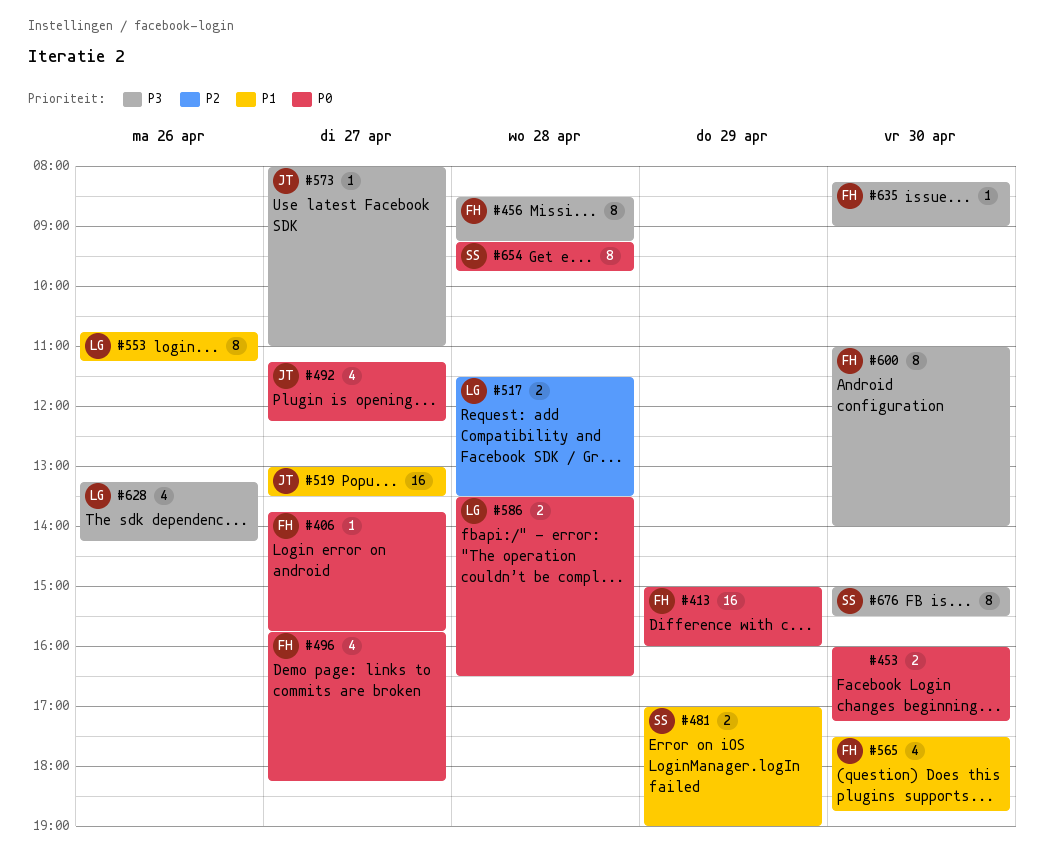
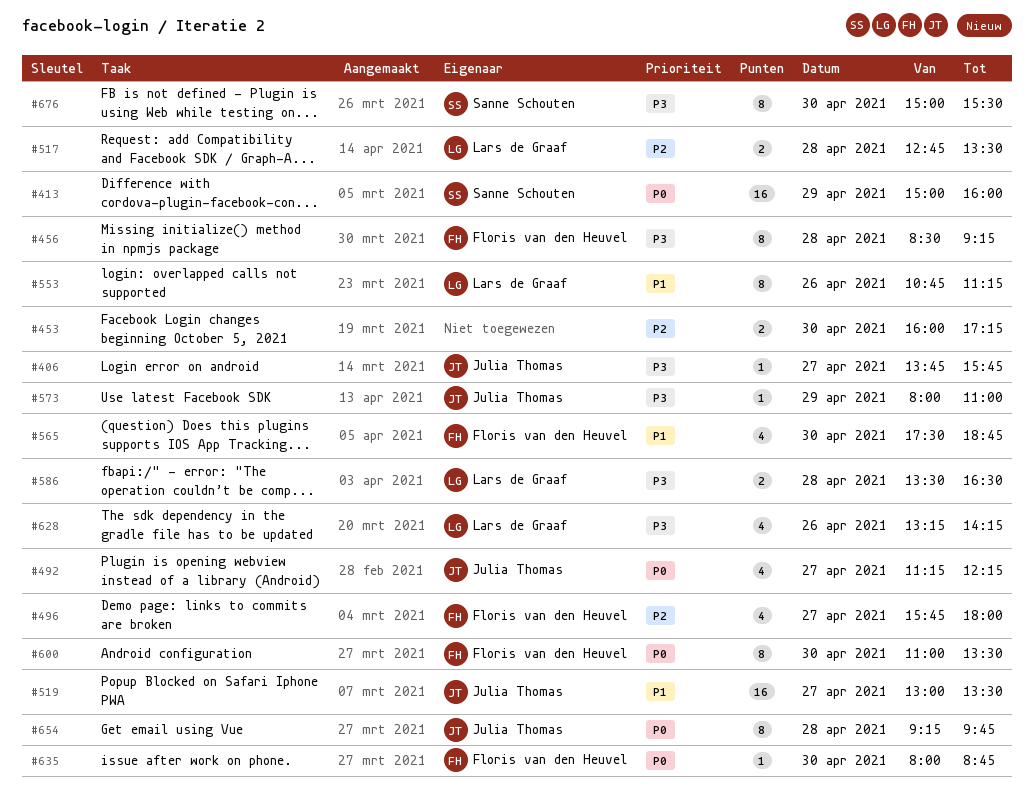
#406, owner: Floris van den Heuvel -> Julia Thomas
#406, priority: P0 -> P3
#413, owner: Floris van den Heuvel -> Sanne Schouten
#453, priority: P0 -> P2
#481: present -> none
#496, priority: P0 -> P2
#496, ends: 18:15 -> 18:00
#517, begins: 11:30 -> 12:45
#573, day: Apr 27 -> Apr 29
#586, priority: P0 -> P3
#600, priority: P3 -> P0
#600, ends: 14:00 -> 13:30
#635, priority: P3 -> P0
#635, begins: 08:15 -> 08:00
#635, ends: 09:00 -> 08:45
#654, owner: Sanne Schouten -> Julia Thomas

